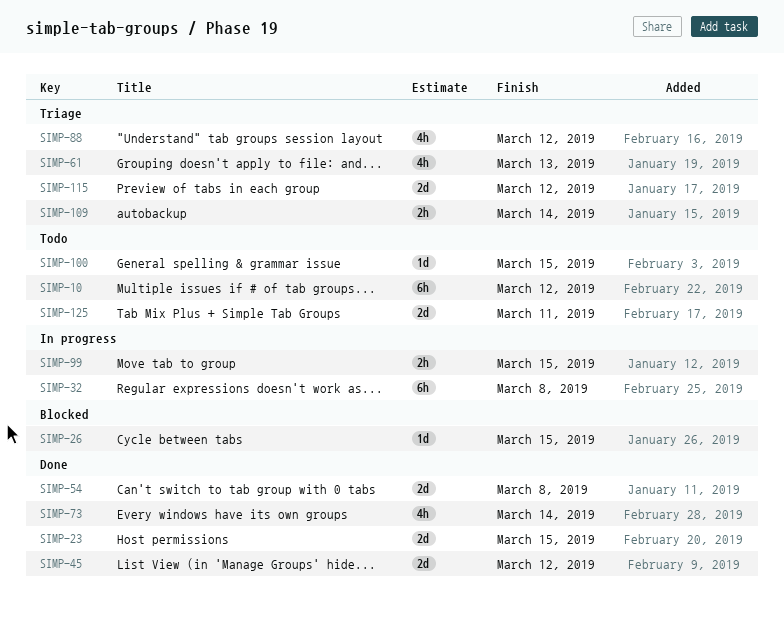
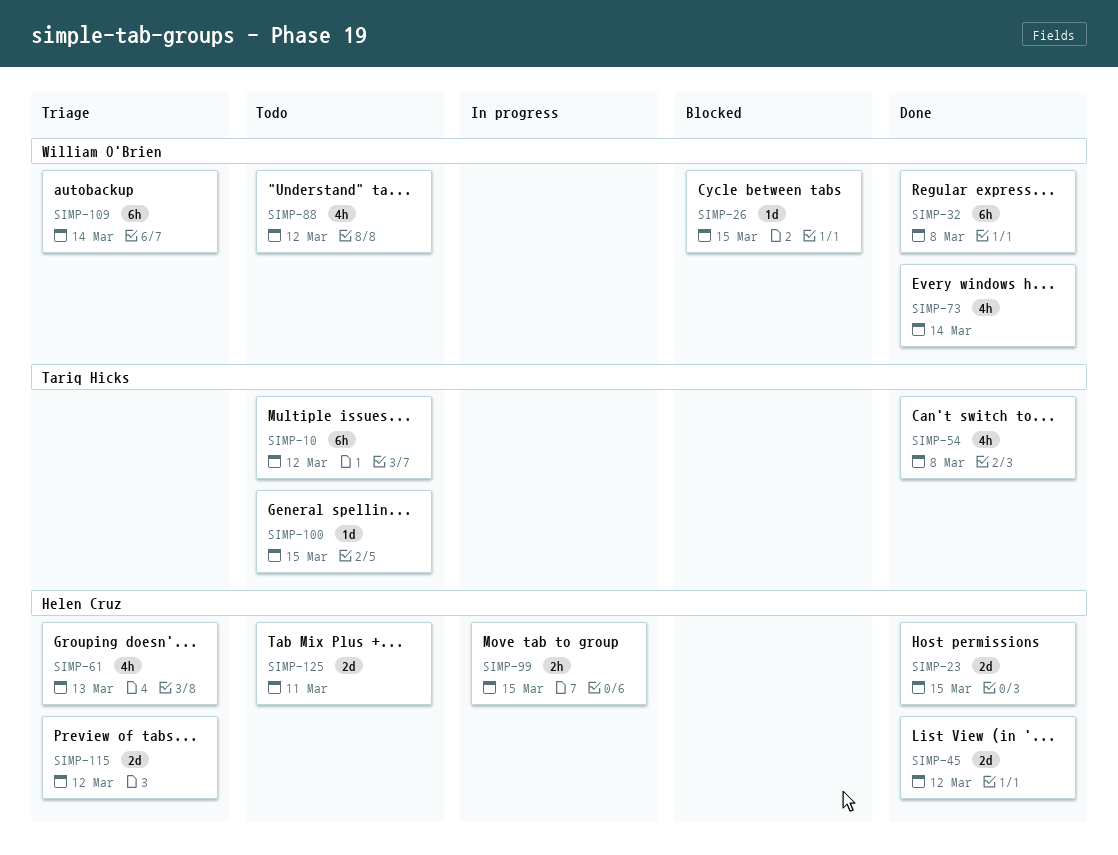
SIMP-32, status: In progress -> Done
SIMP-54, estimate: 2d -> 4h
SIMP-88, status: Triage -> Todo
SIMP-109, estimate: 2h -> 6h

